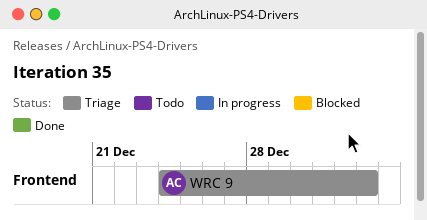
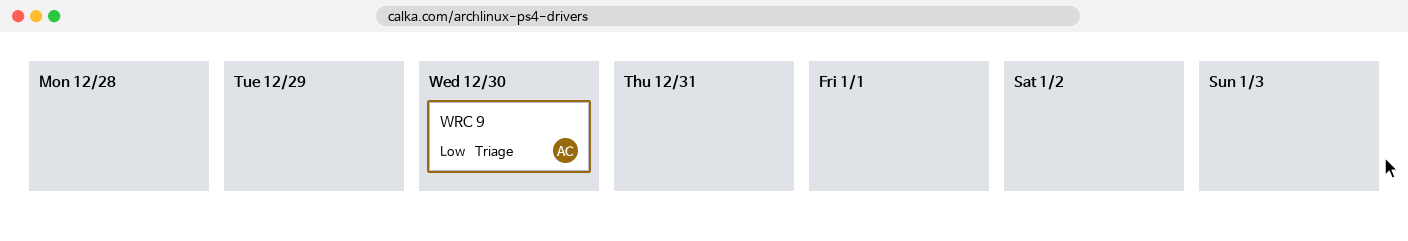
WRC 9, due: Jan 2 -> Dec 30

